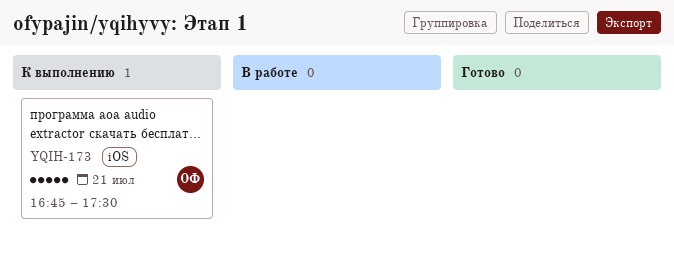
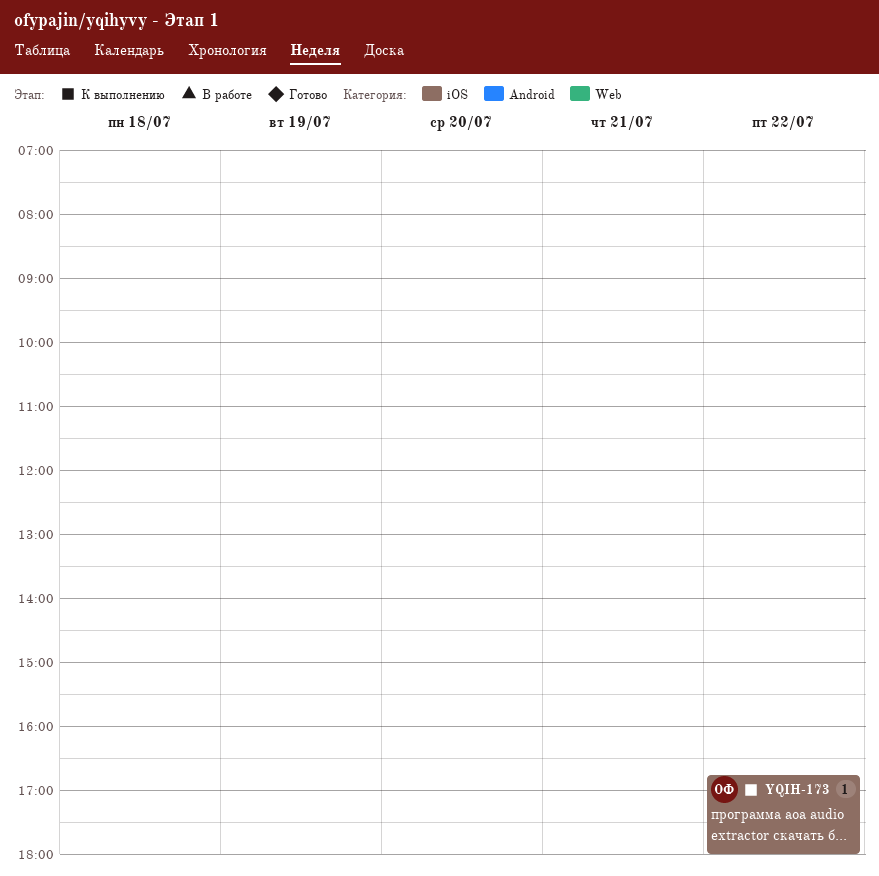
YQIH-173, estimate: 5 -> 1
YQIH-173, day: Jul 21 -> Jul 22
YQIH-173, ends: 17:30 -> 18:00

